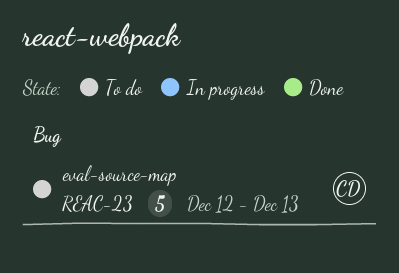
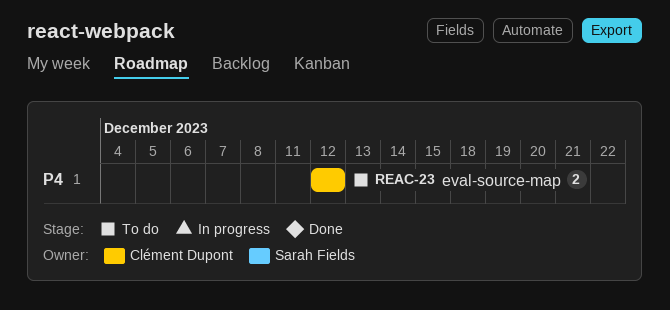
REAC-23, estimate: 5 -> 2
REAC-23, due: Dec 13 -> Dec 12

